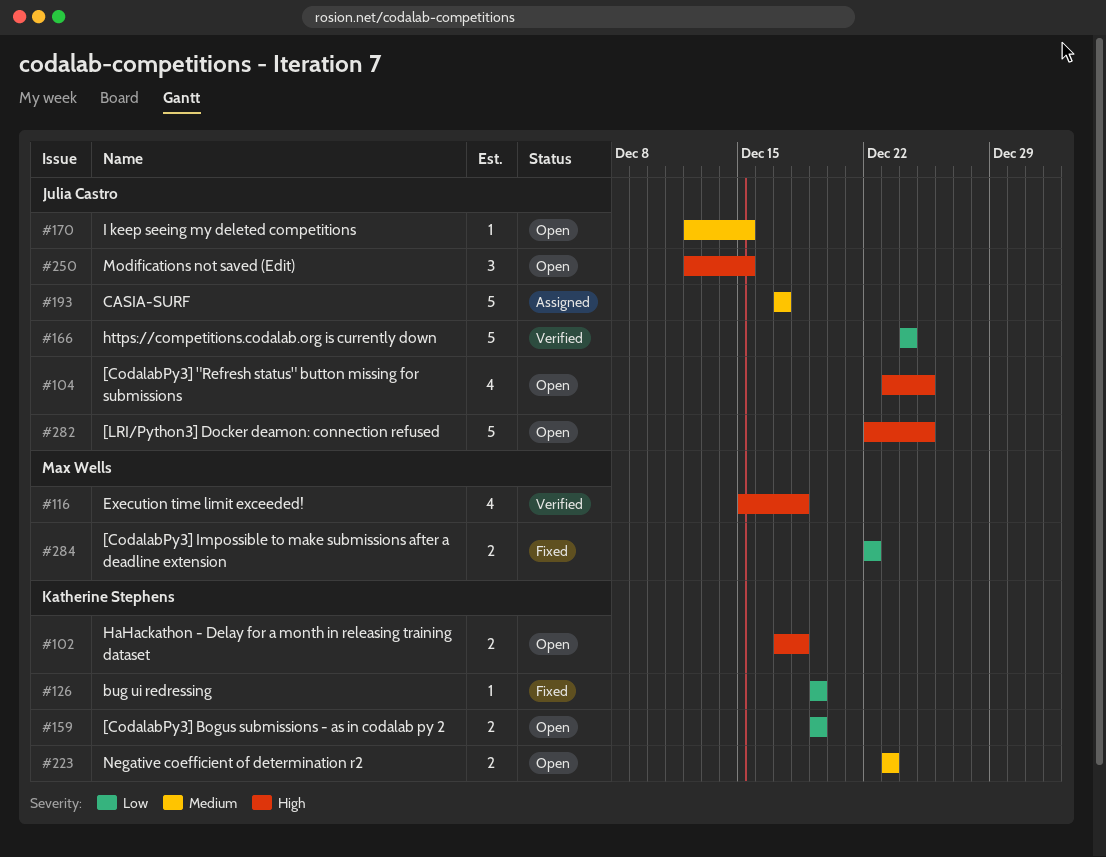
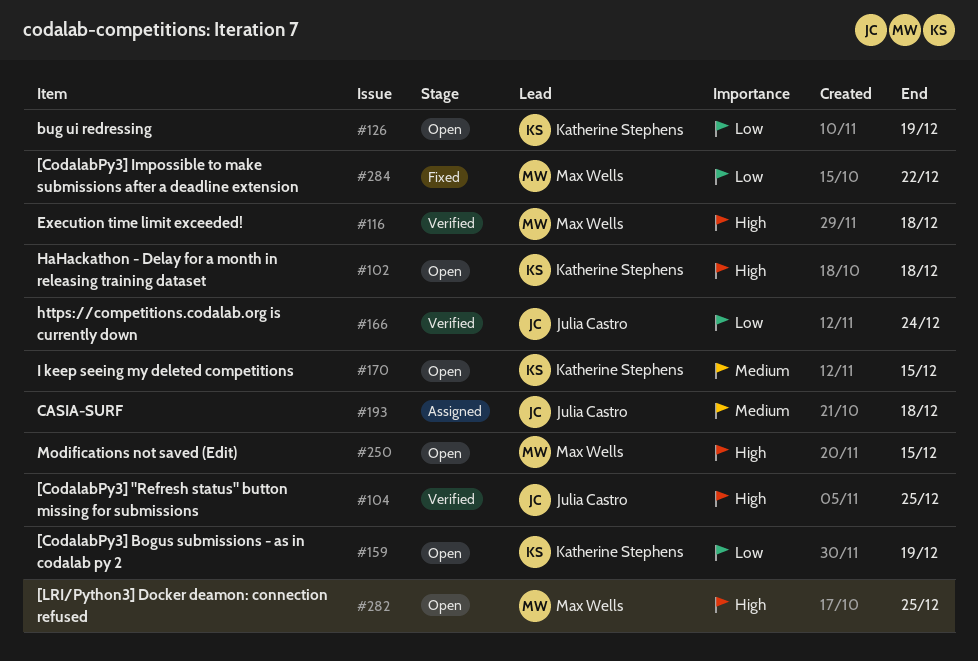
#104, status: Open -> Verified
#126, status: Fixed -> Open
#170, owner: Julia Castro -> Katherine Stephens
#193, due: Dec 17 -> Dec 18
#223: present -> none
#250, owner: Julia Castro -> Max Wells
#282, owner: Julia Castro -> Max Wells

